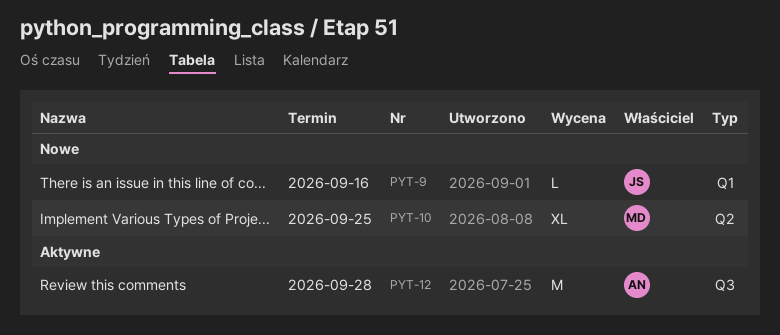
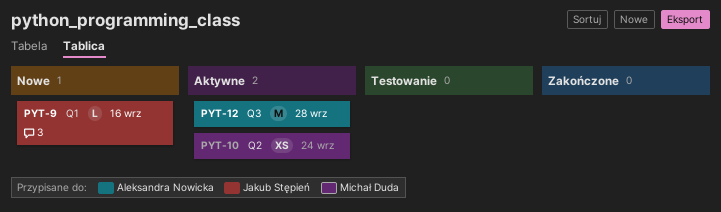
PYT-10, status: Nowe -> Aktywne
PYT-10, estimate: XL -> XS
PYT-10, due: Sep 25 -> Sep 24

